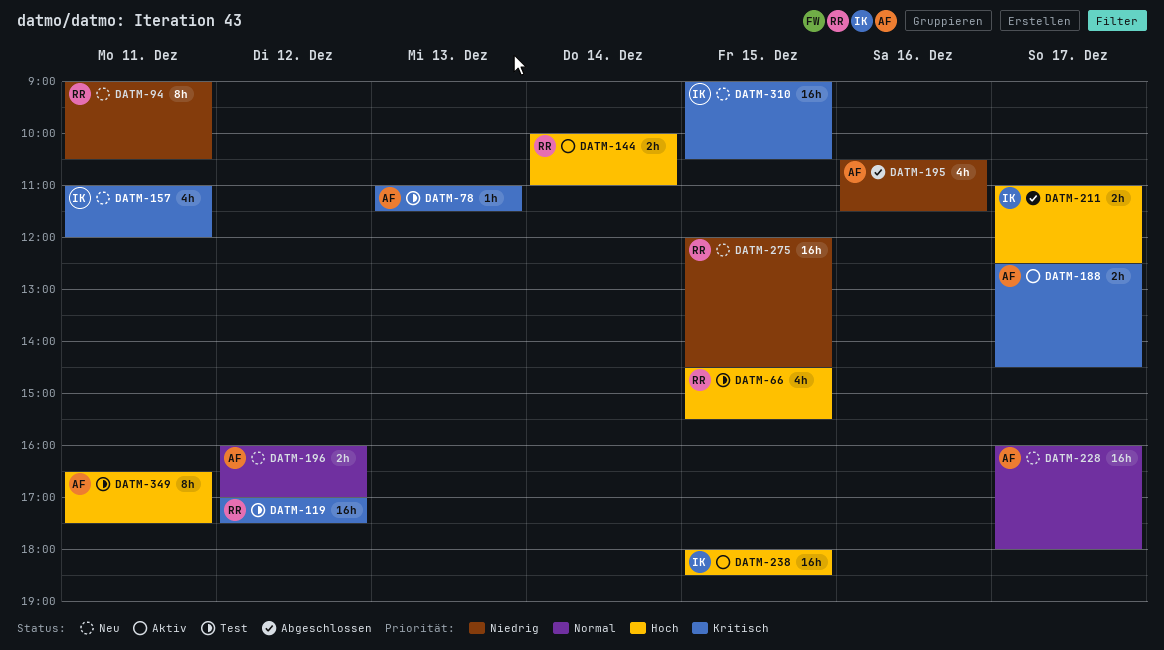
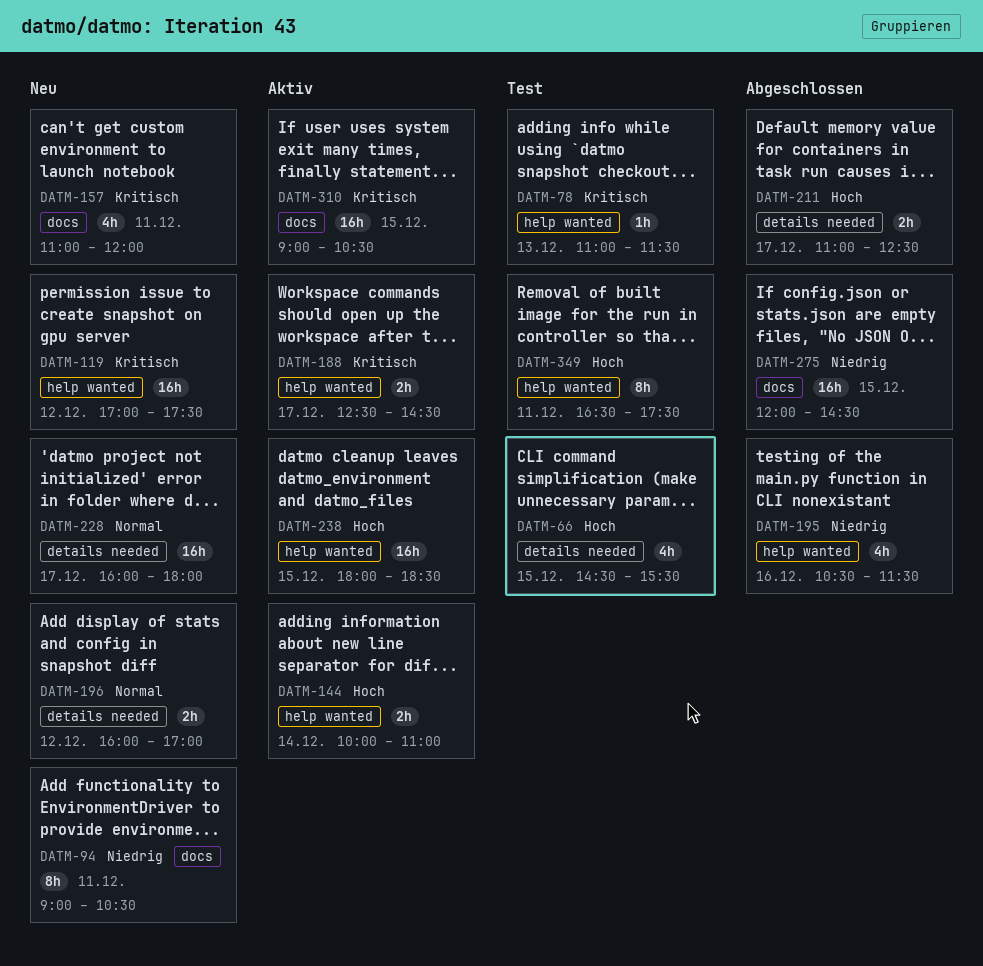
DATM-119, status: Test -> Neu
DATM-275, status: Neu -> Abgeschlossen
DATM-310, status: Neu -> Aktiv

